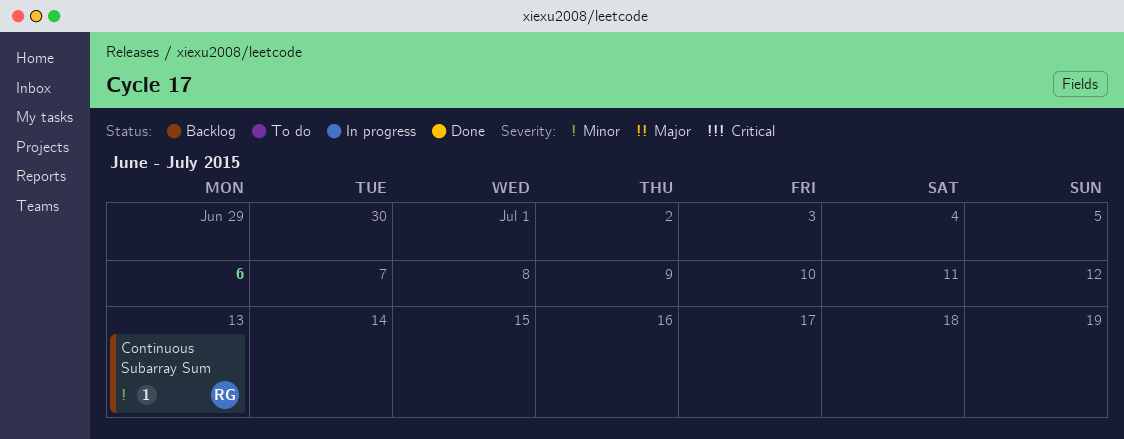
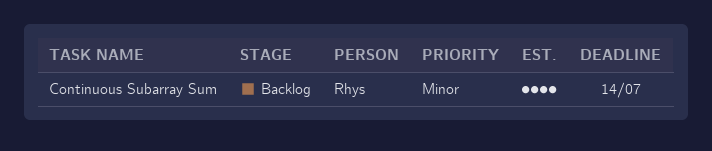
Continuous Subarray Sum, estimate: 1 -> 4
Continuous Subarray Sum, due: Jul 13 -> Jul 14

